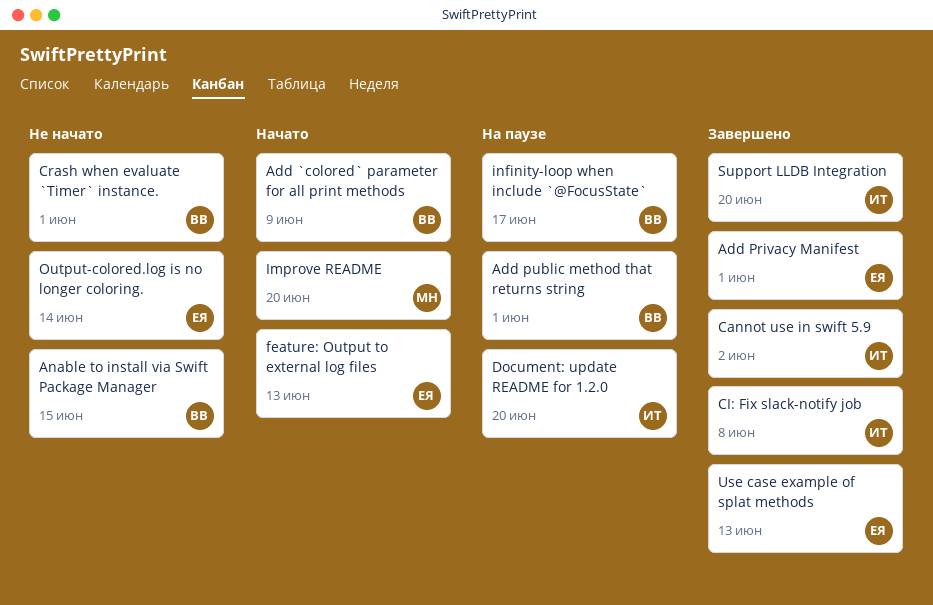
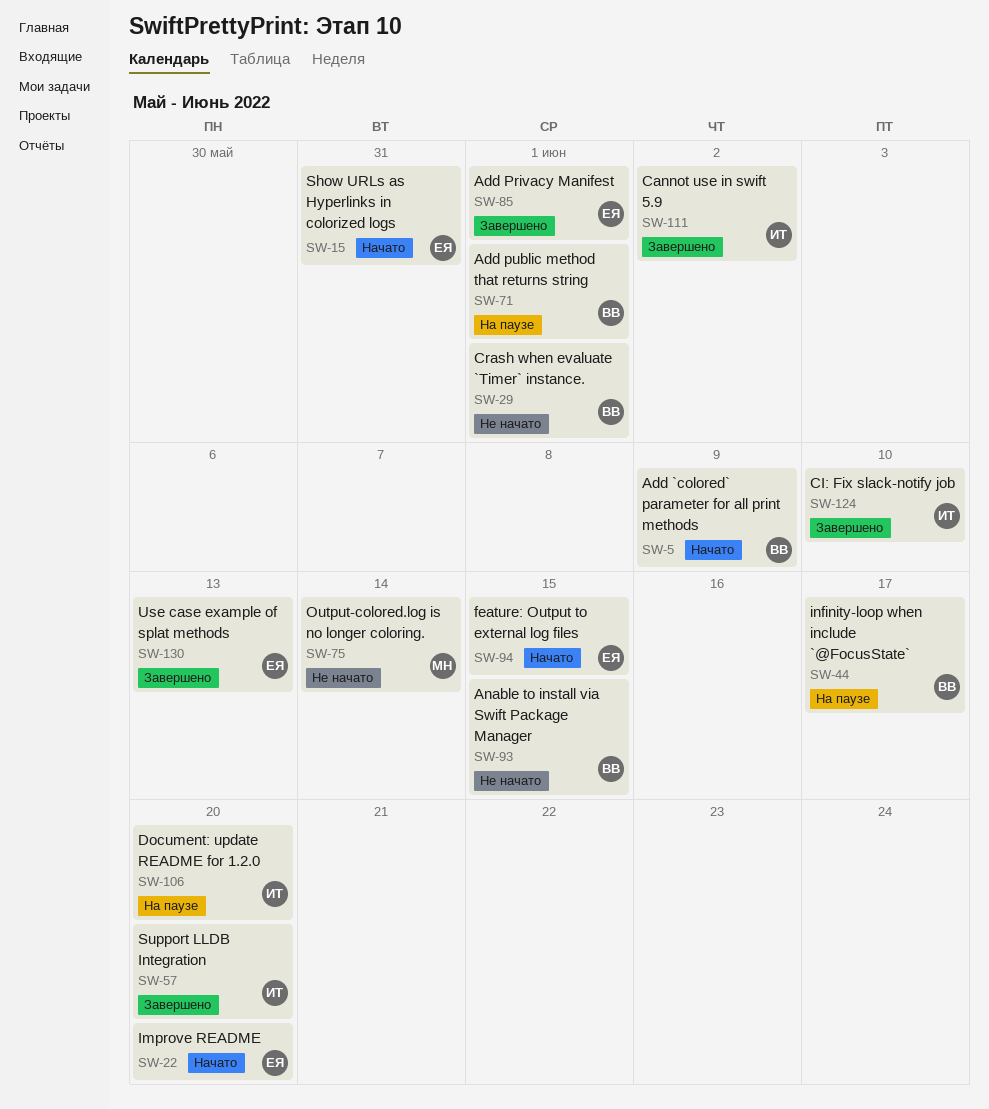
CI: Fix slack-notify job, due: Jun 8 -> Jun 10
feature: Output to external log files, due: Jun 13 -> Jun 15
Improve README, owner: МН -> ЕЯ
Output-colored.log is no longer coloring., owner: ЕЯ -> МН
Show URLs as Hyperlinks in colorized logs: none -> present

